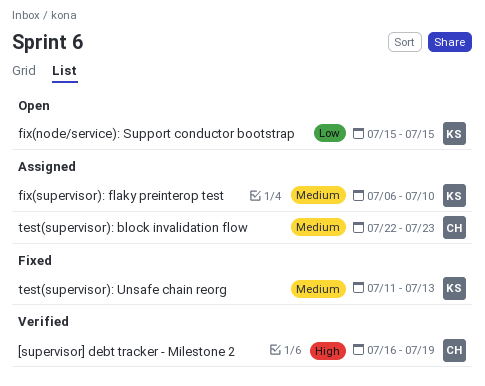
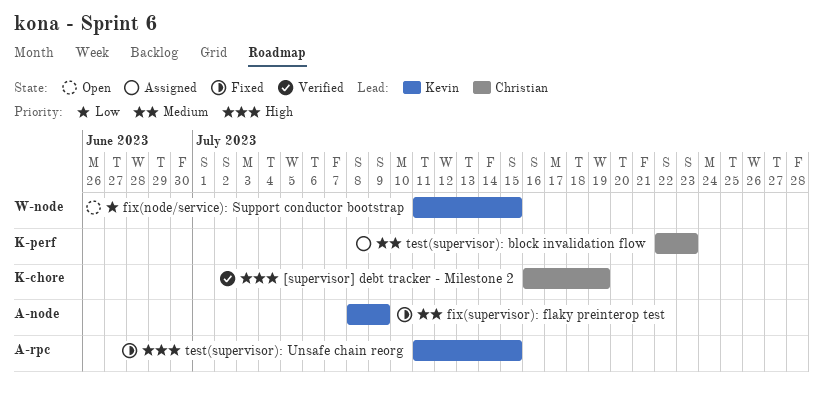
fix(node/service): Support conductor bootstrap, start: Jul 15 -> Jul 11
fix(supervisor): flaky preinterop test, status: Assigned -> Fixed
fix(supervisor): flaky preinterop test, start: Jul 6 -> Jul 8
fix(supervisor): flaky preinterop test, due: Jul 10 -> Jul 9
test(supervisor): Unsafe chain reorg, priority: Medium -> High
test(supervisor): Unsafe chain reorg, due: Jul 13 -> Jul 15

